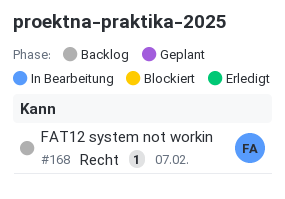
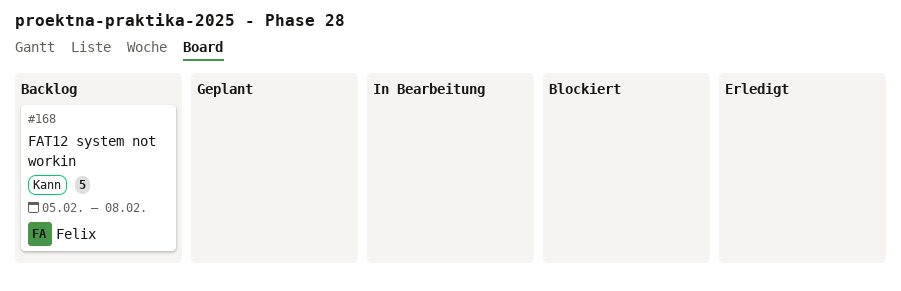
#168, estimate: 1 -> 5
#168, due: Feb 7 -> Feb 8

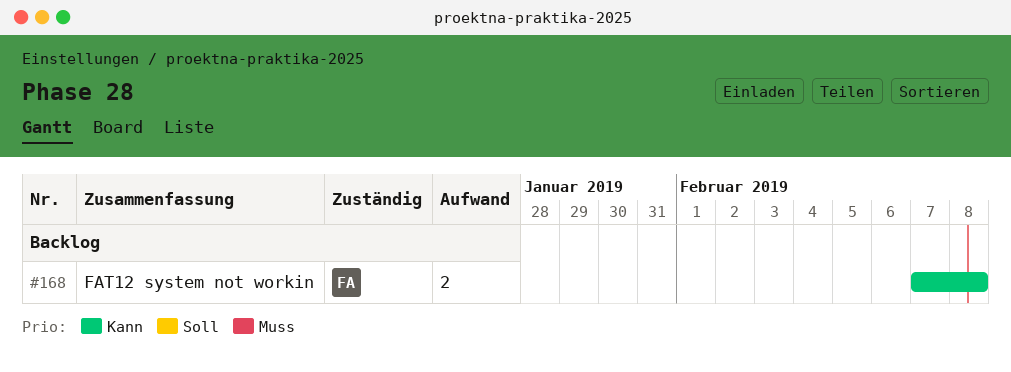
#168, estimate: 5 -> 2
#168, start: Feb 5 -> Feb 7

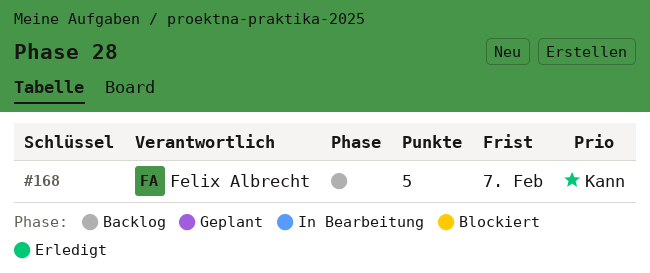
#168, estimate: 2 -> 5
#168, due: Feb 8 -> Feb 7

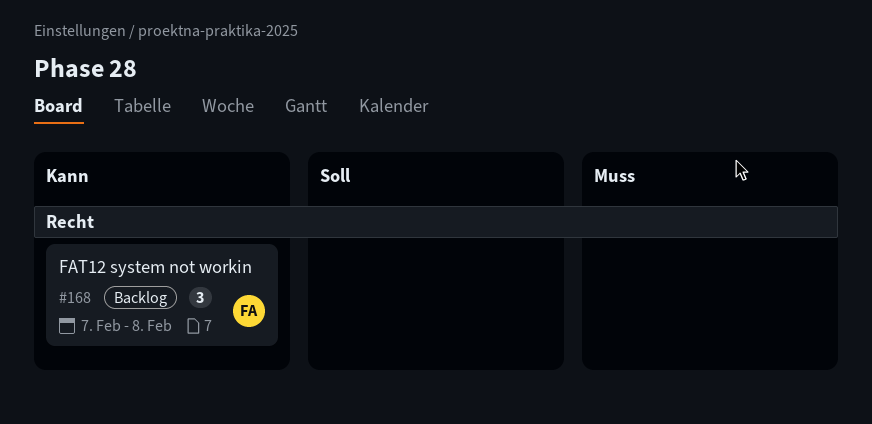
#168, estimate: 5 -> 3
#168, due: Feb 7 -> Feb 8

